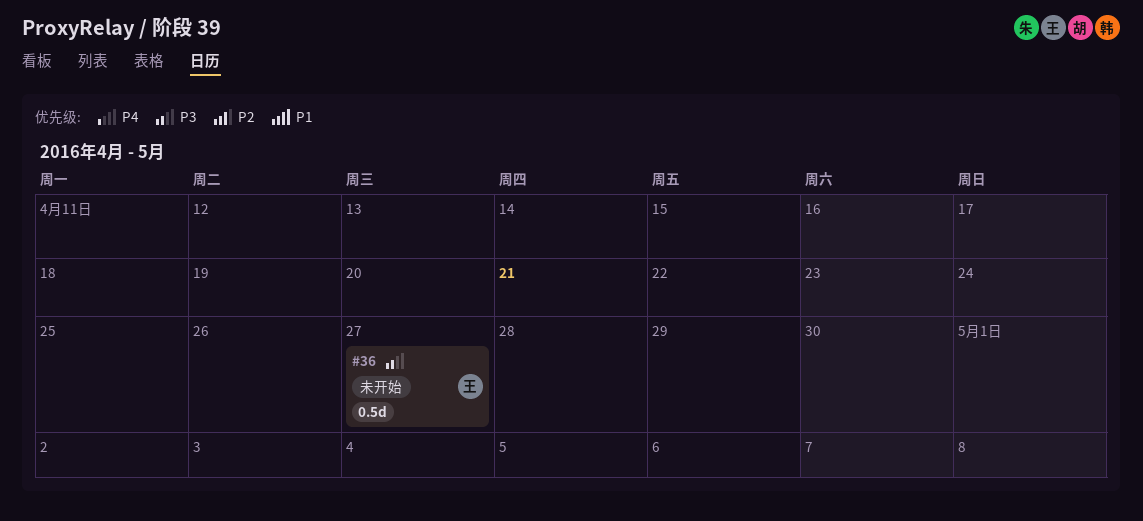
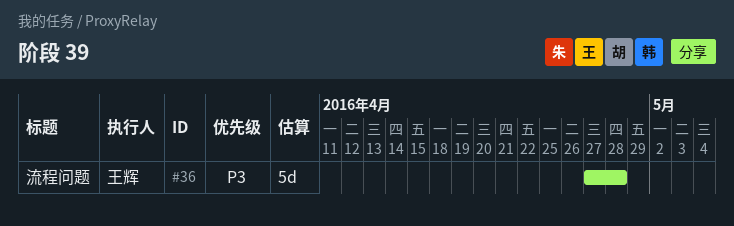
#36, estimate: 0.5d -> 5d
#36, due: Apr 27 -> Apr 28

